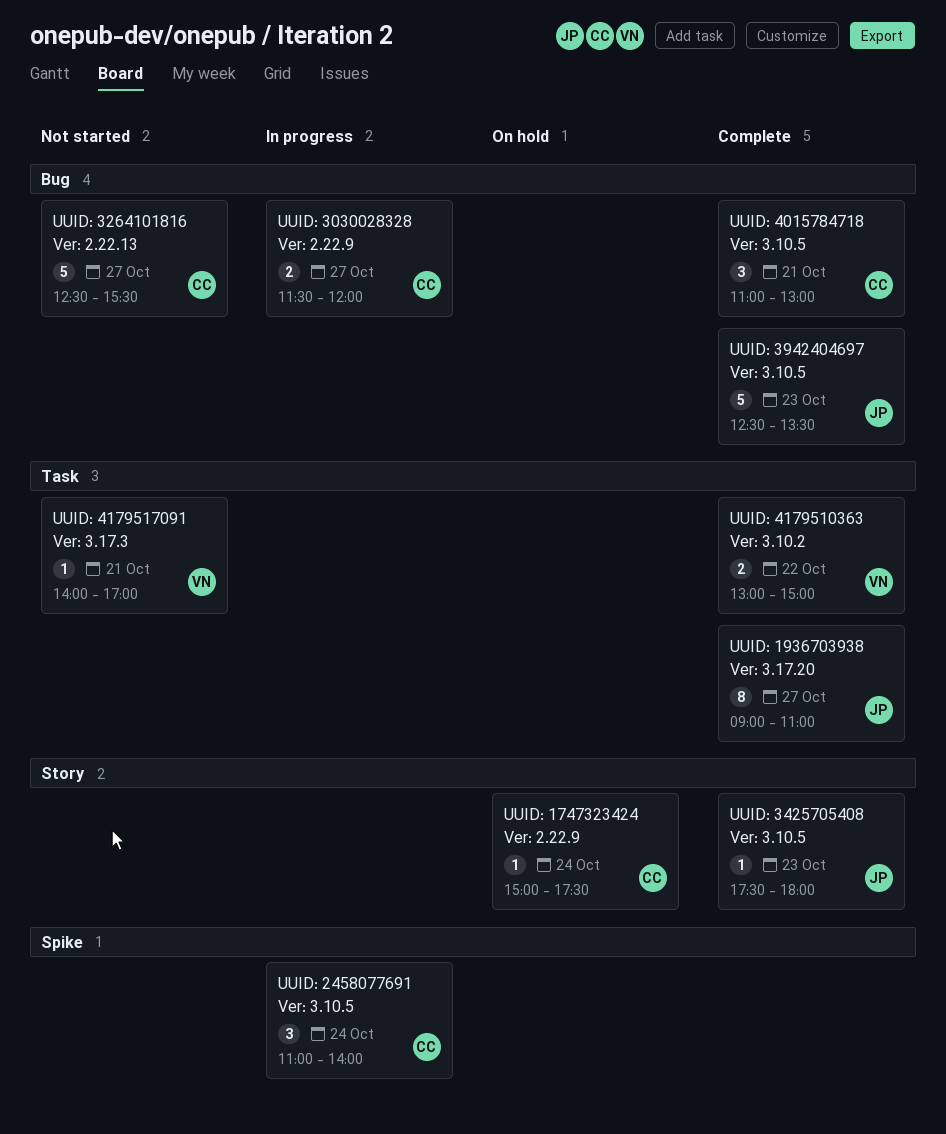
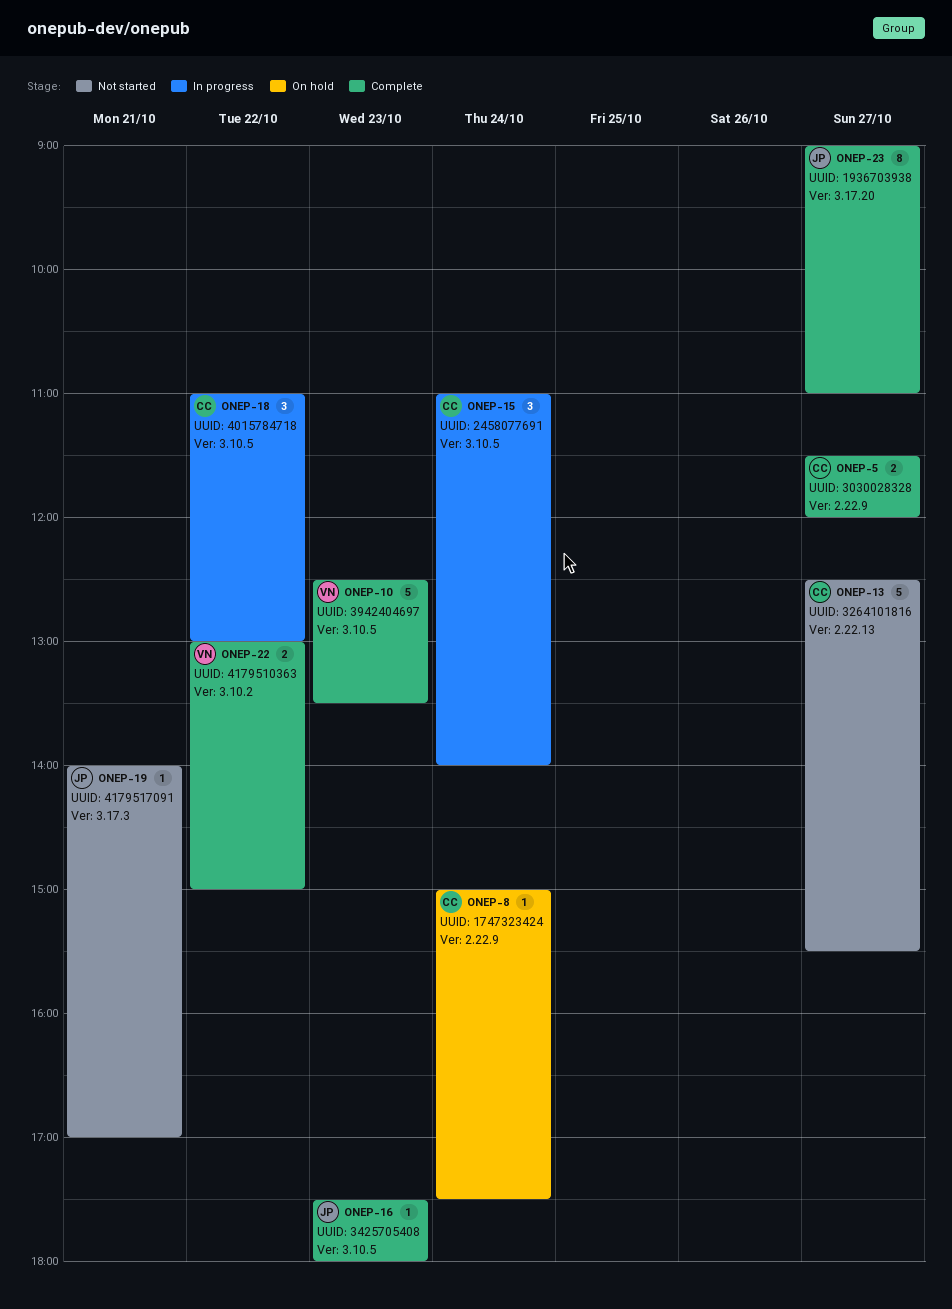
UUID: 3030028328 Ver: 2.22.9, status: In progress -> Complete
UUID: 3942404697 Ver: 3.10.5, owner: JP -> VN
UUID: 4015784718 Ver: 3.10.5, status: Complete -> In progress
UUID: 4015784718 Ver: 3.10.5, day: Oct 21 -> Oct 22
UUID: 4179517091 Ver: 3.17.3, owner: VN -> JP

